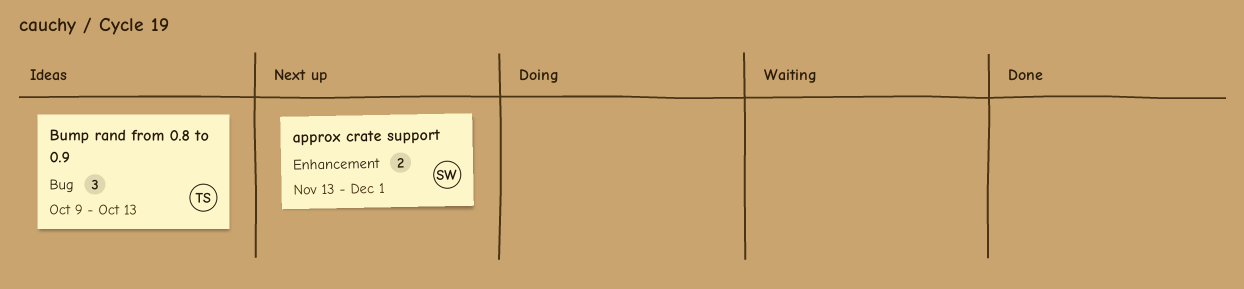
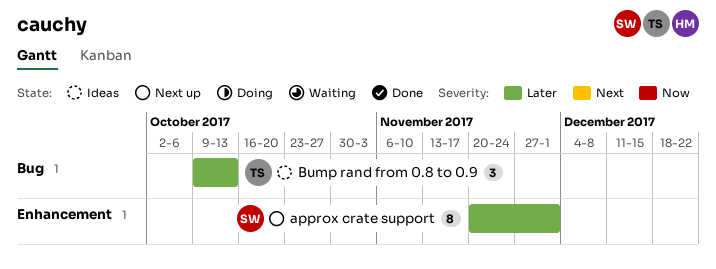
approx crate support, estimate: 2 -> 8
approx crate support, start: Nov 13 -> Nov 20

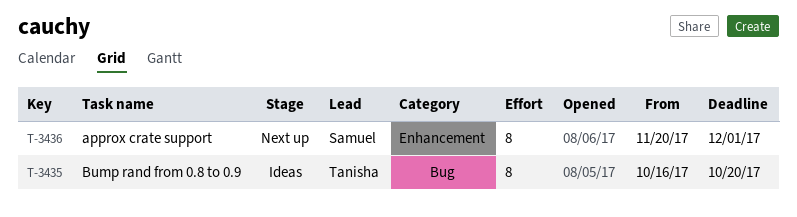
Bump rand from 0.8 to 0.9, estimate: 3 -> 8
Bump rand from 0.8 to 0.9, start: Oct 9 -> Oct 16
Bump rand from 0.8 to 0.9, due: Oct 13 -> Oct 20

